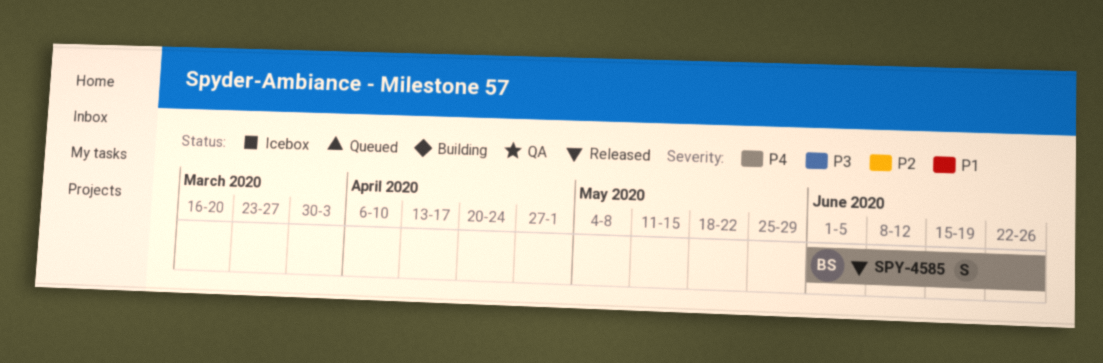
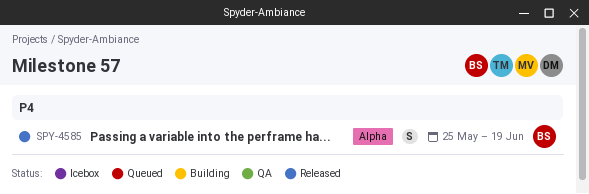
SPY-4585, start: Jun 1 -> May 25
SPY-4585, due: Jun 26 -> Jun 19

